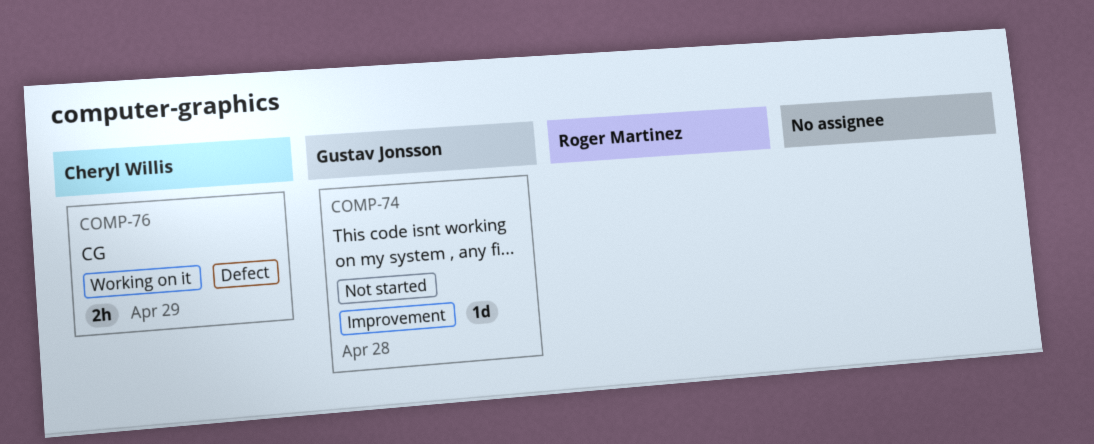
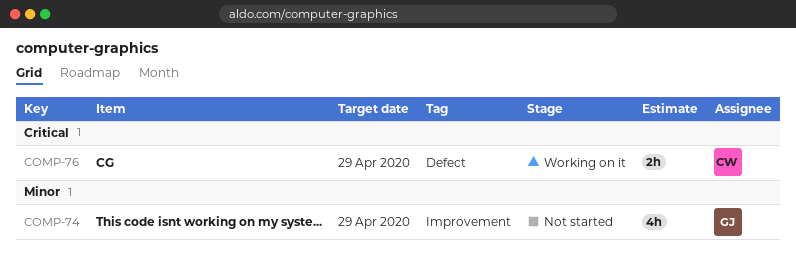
COMP-74, estimate: 1d -> 4h
COMP-74, due: Apr 28 -> Apr 29

